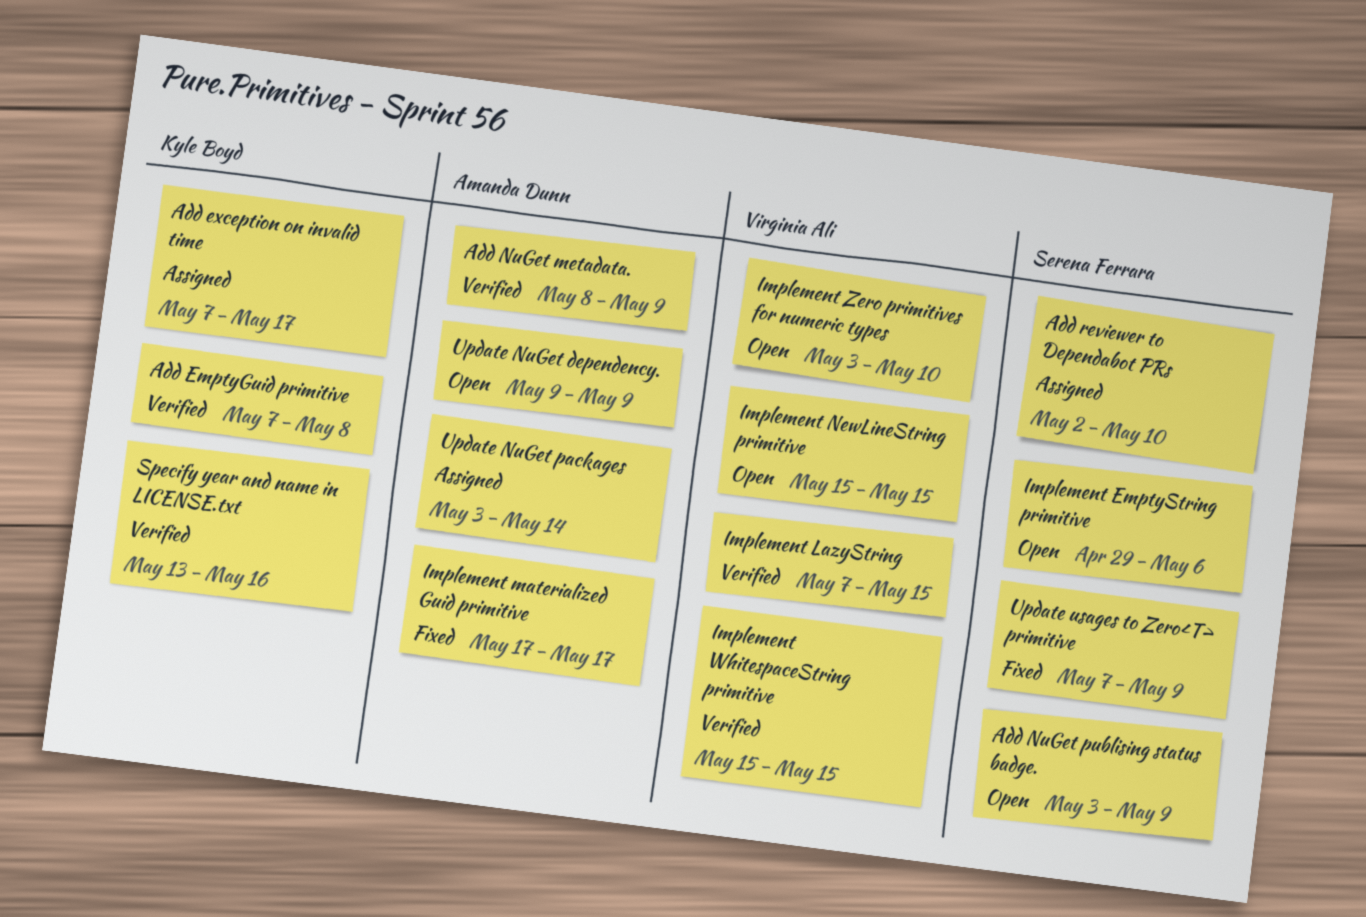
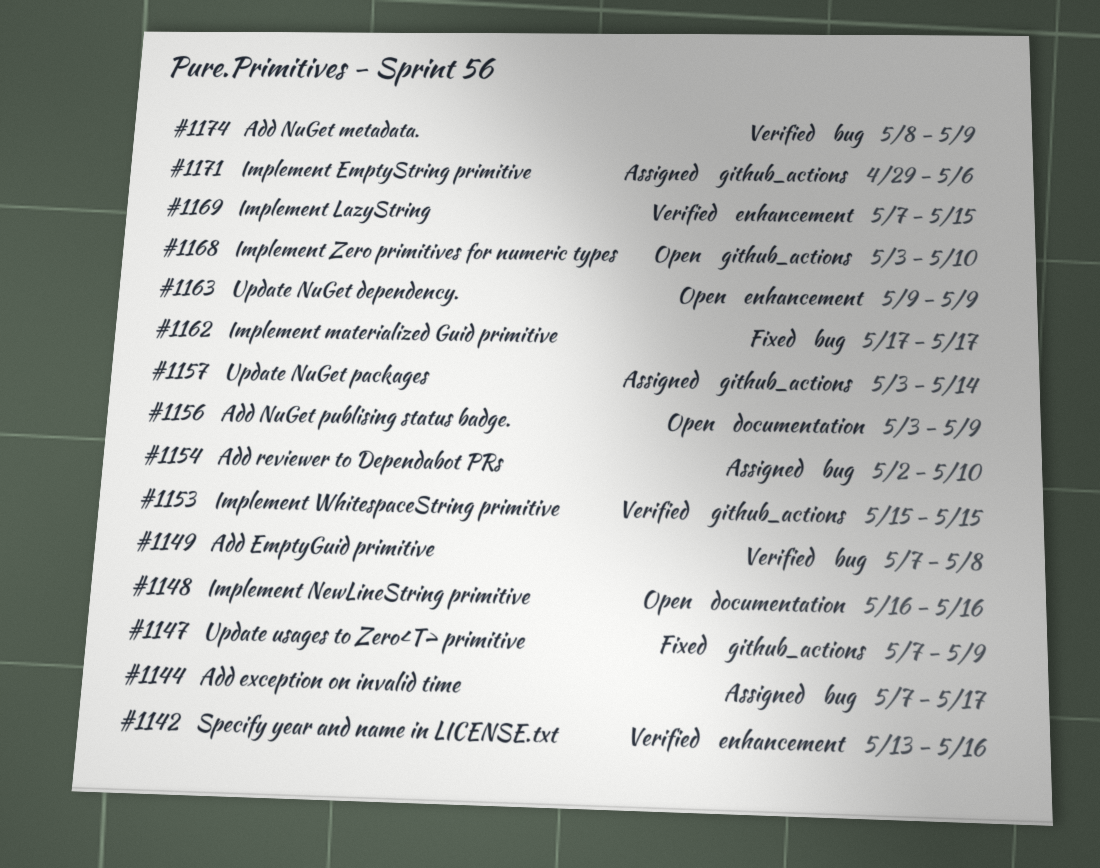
Implement EmptyString primitive, status: Open -> Assigned
Implement NewLineString primitive, start: May 15 -> May 16
Implement NewLineString primitive, due: May 15 -> May 16

